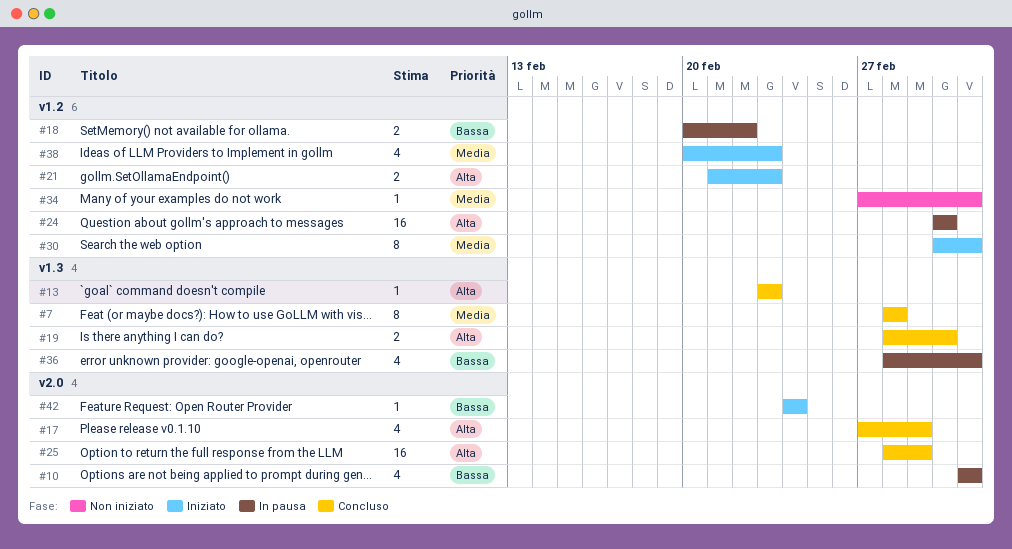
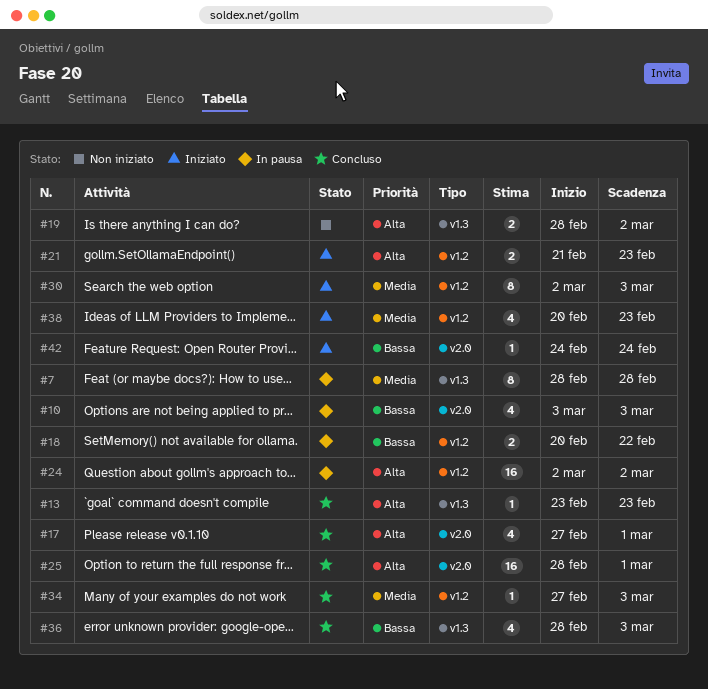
#7, status: Concluso -> In pausa
#19, status: Concluso -> Non iniziato
#34, status: Non iniziato -> Concluso
#36, status: In pausa -> Concluso

